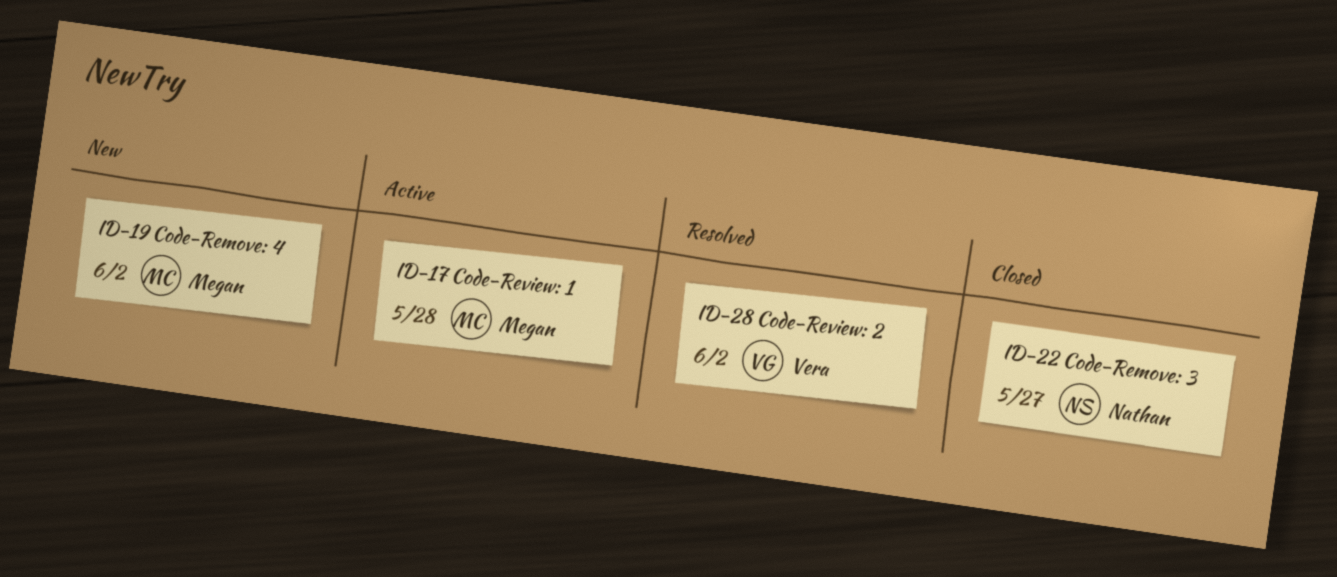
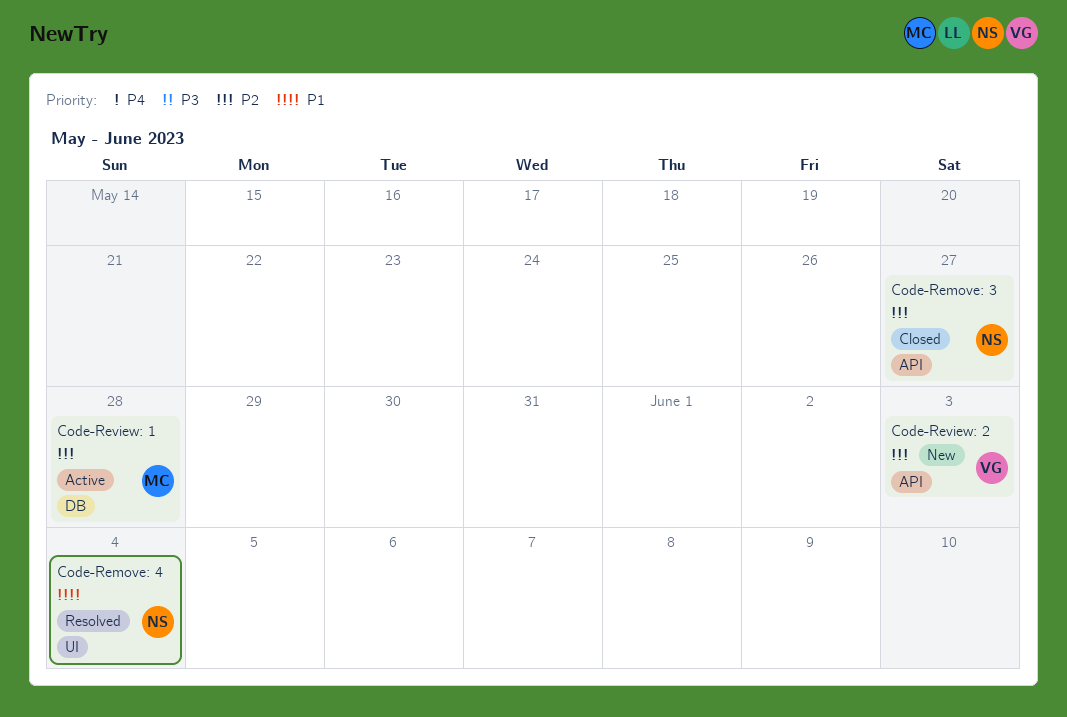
Code-Remove: 4, status: New -> Resolved
Code-Remove: 4, owner: Megan -> Nathan
Code-Remove: 4, due: Jun 2 -> Jun 4
Code-Review: 2, status: Resolved -> New
Code-Review: 2, due: Jun 2 -> Jun 3

